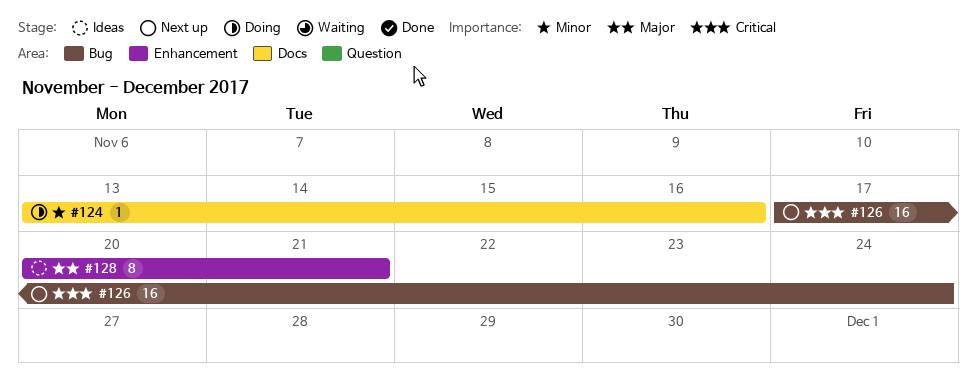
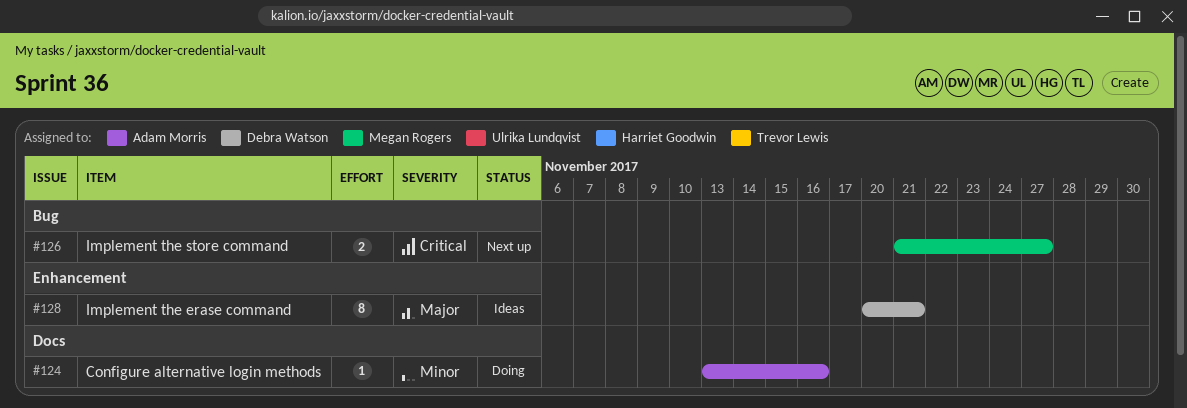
#126, estimate: 16 -> 2
#126, start: Nov 17 -> Nov 21
#126, due: Nov 24 -> Nov 27

